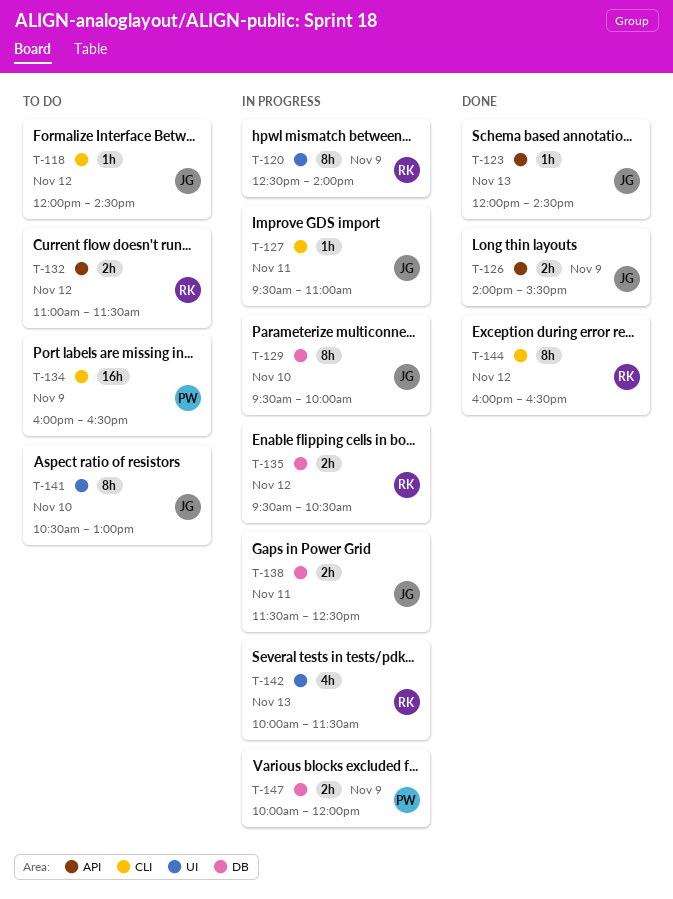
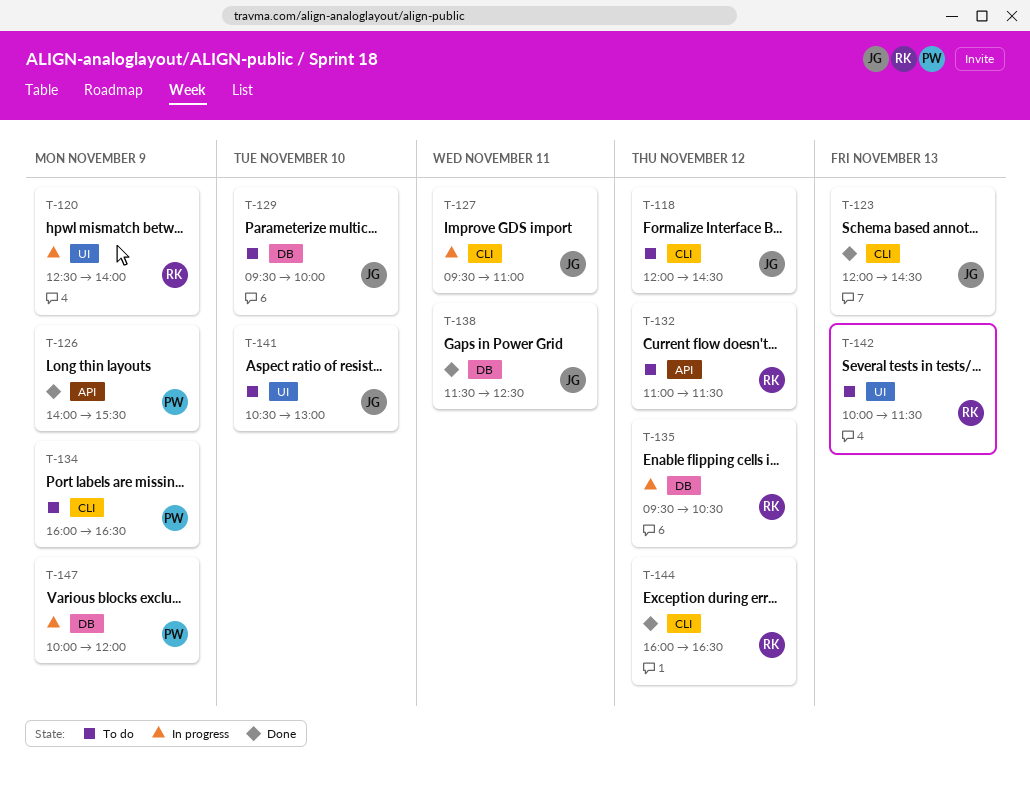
T-123, label: API -> CLI
T-126, owner: JG -> PW
T-129, status: In progress -> To do
T-138, status: In progress -> Done
T-142, status: In progress -> To do

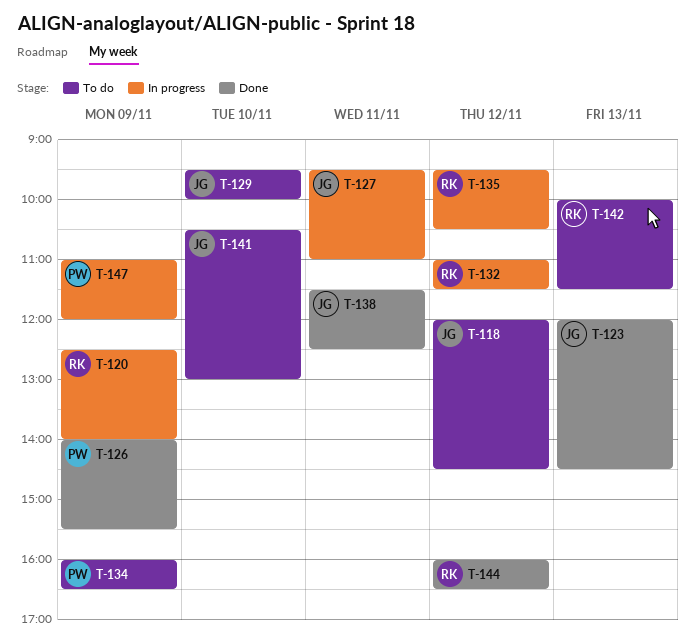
T-132, status: To do -> In progress
T-147, begins: 10:00 -> 11:00

